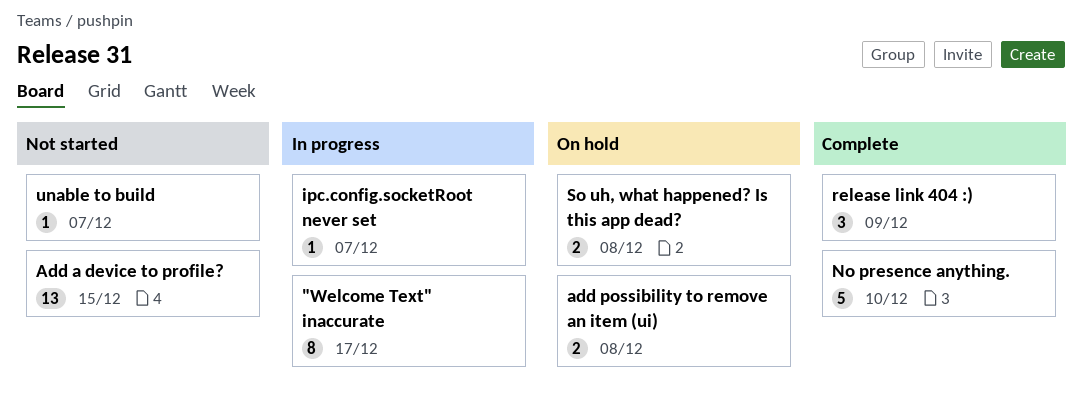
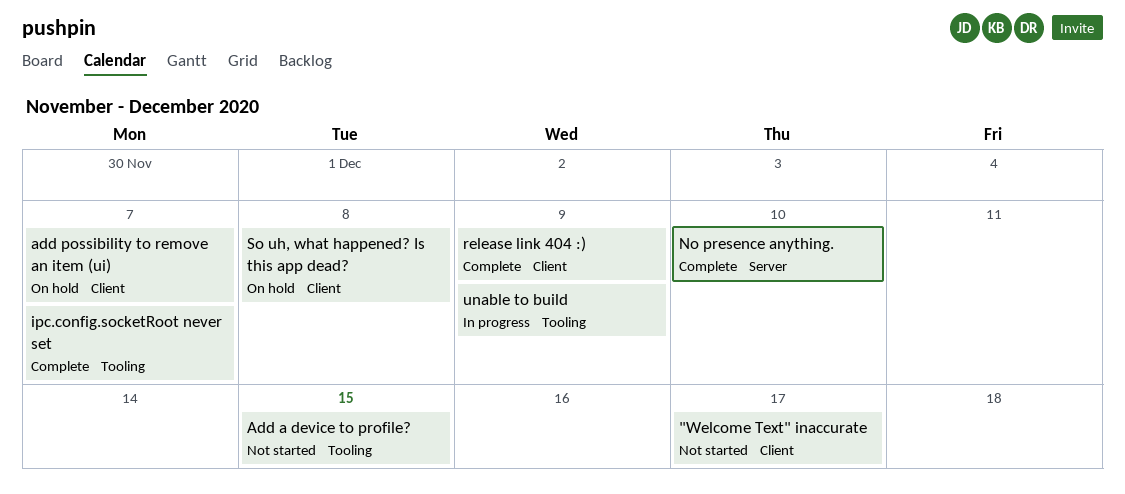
"Welcome Text" inaccurate, status: In progress -> Not started
add possibility to remove an item (ui), due: Dec 8 -> Dec 7
ipc.config.socketRoot never set, status: In progress -> Complete
unable to build, status: Not started -> In progress
unable to build, due: Dec 7 -> Dec 9

